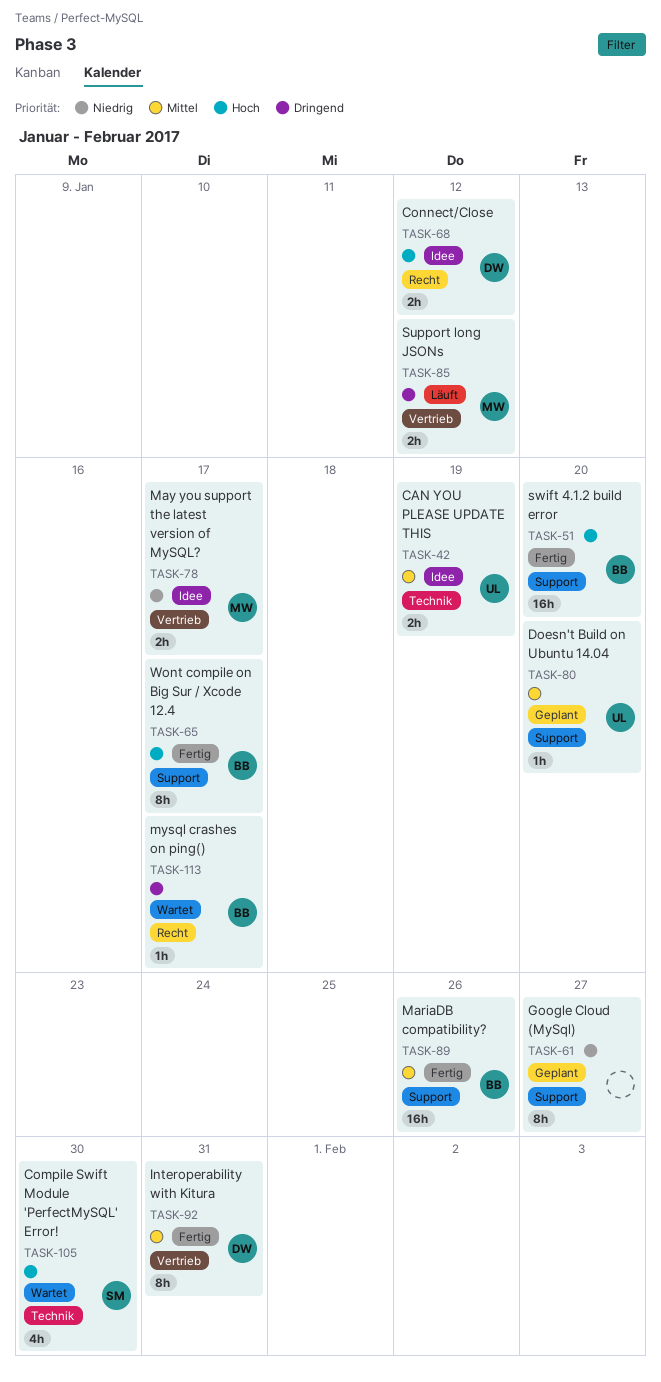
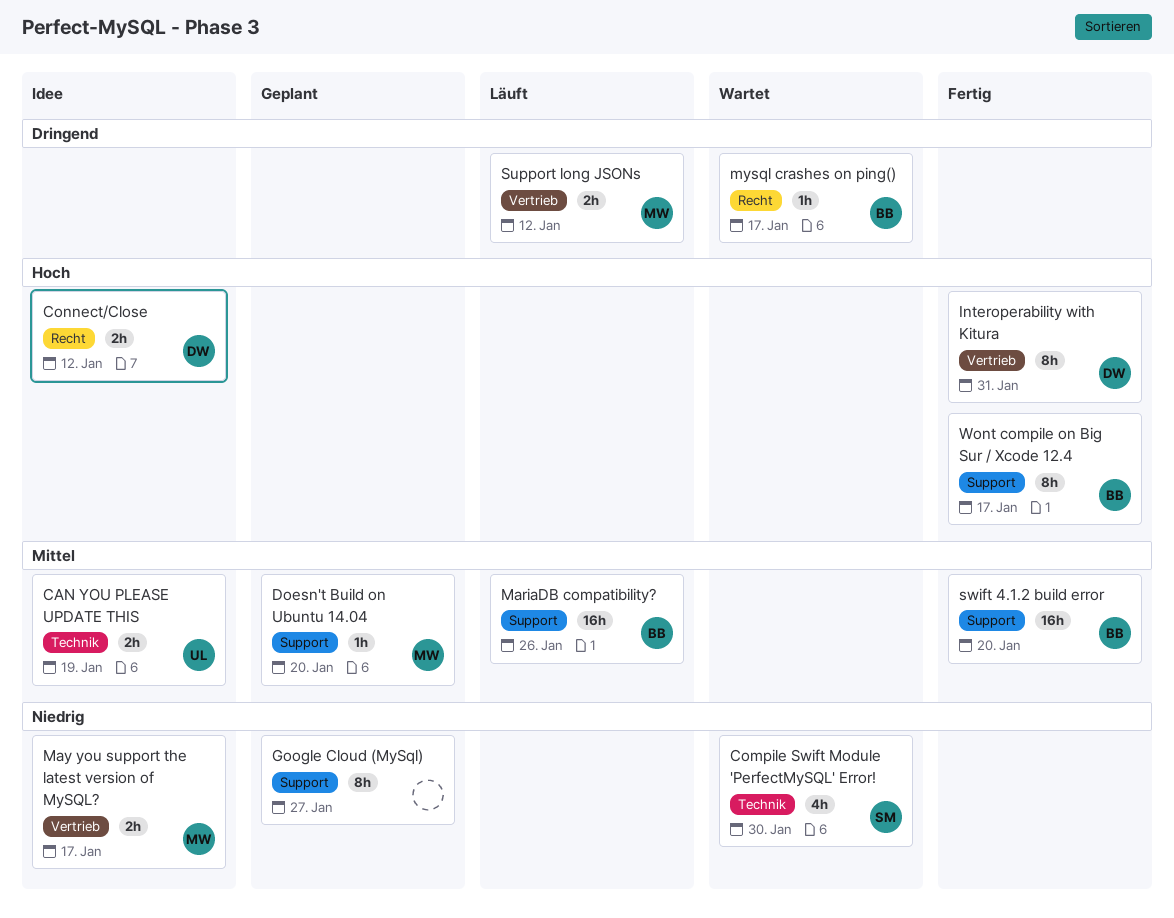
Compile Swift Module 'PerfectMySQL' Error!, priority: Hoch -> Niedrig
Doesn't Build on Ubuntu 14.04, owner: UL -> MW
Interoperability with Kitura, priority: Mittel -> Hoch
MariaDB compatibility?, status: Fertig -> Läuft
swift 4.1.2 build error, priority: Hoch -> Mittel

